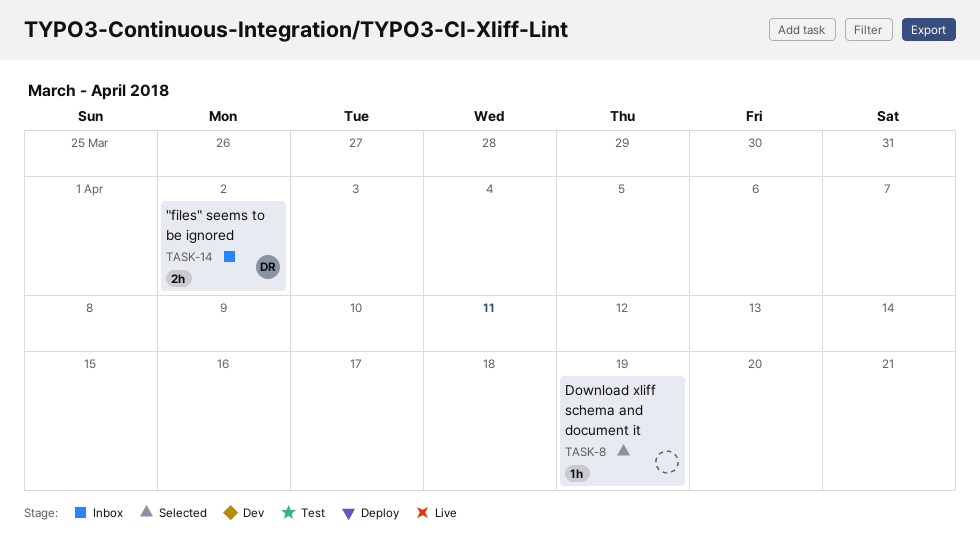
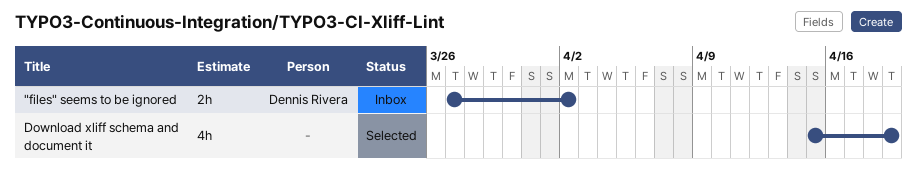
Download xliff schema and document it, estimate: 1h -> 4h

